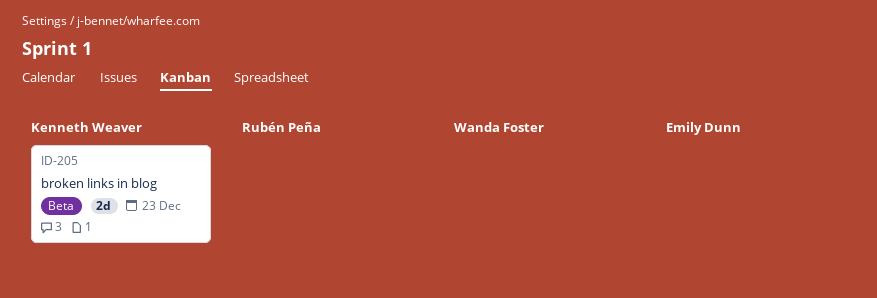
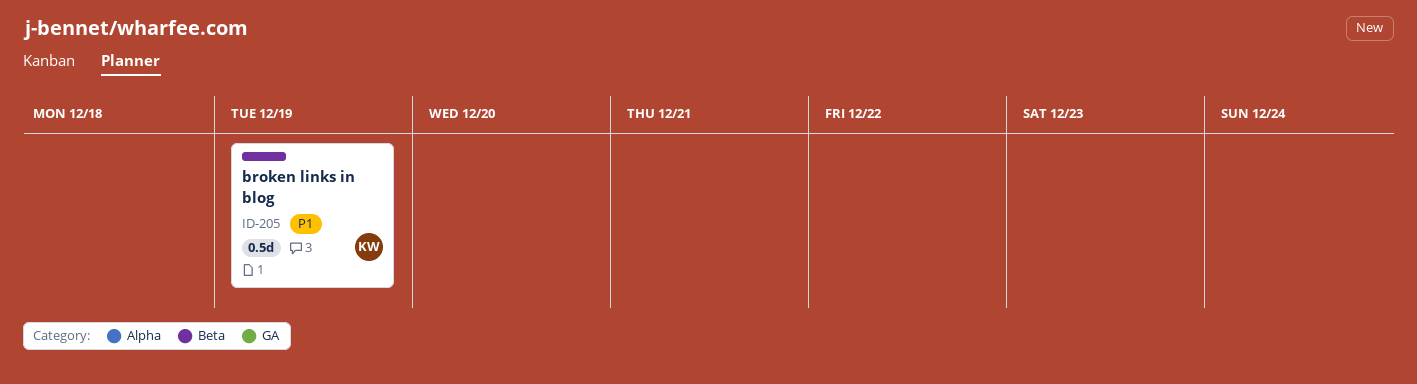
ID-205, estimate: 2d -> 0.5d
ID-205, due: Dec 23 -> Dec 19

